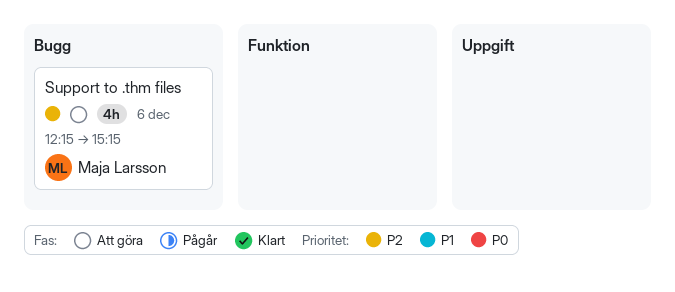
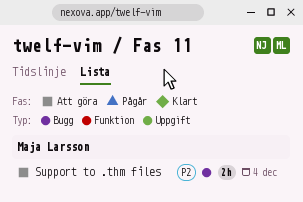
Support to .thm files, estimate: 4h -> 2h
Support to .thm files, day: Dec 6 -> Dec 4

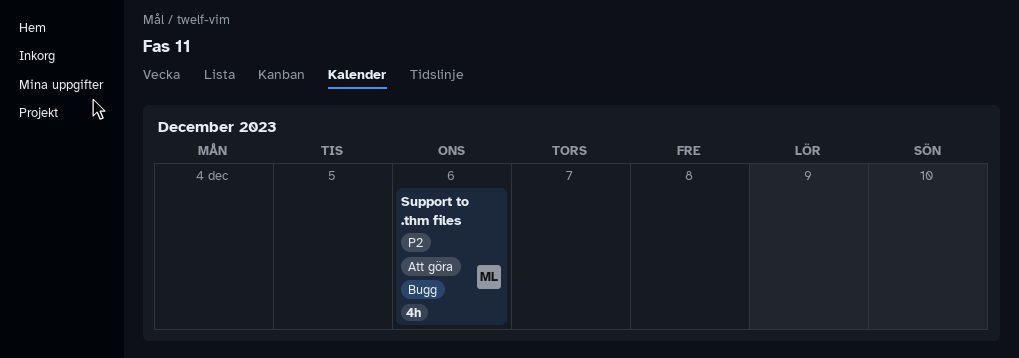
Support to .thm files, estimate: 2h -> 4h
Support to .thm files, day: Dec 4 -> Dec 6

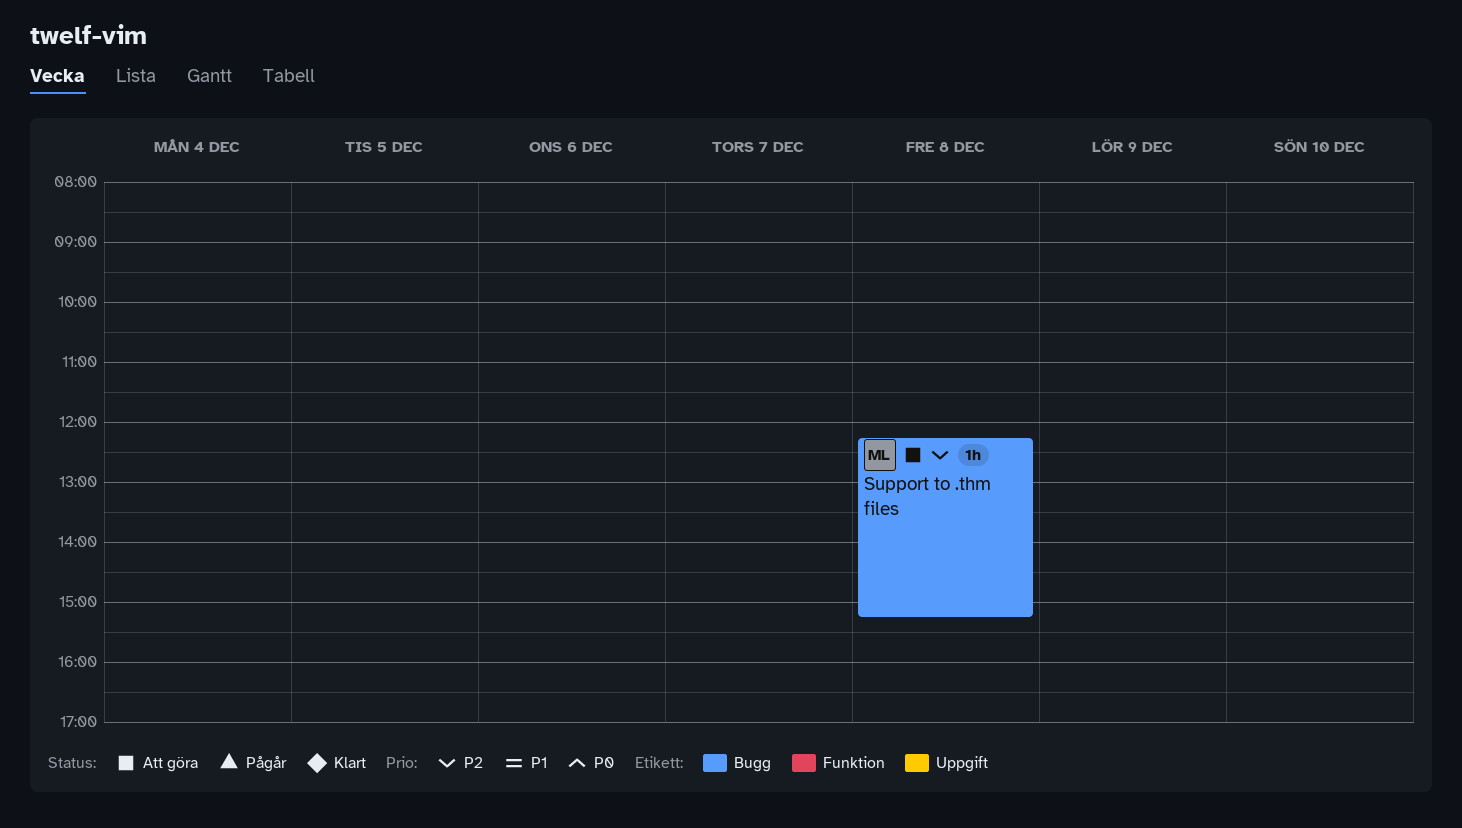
Support to .thm files, estimate: 4h -> 1h
Support to .thm files, day: Dec 6 -> Dec 8

